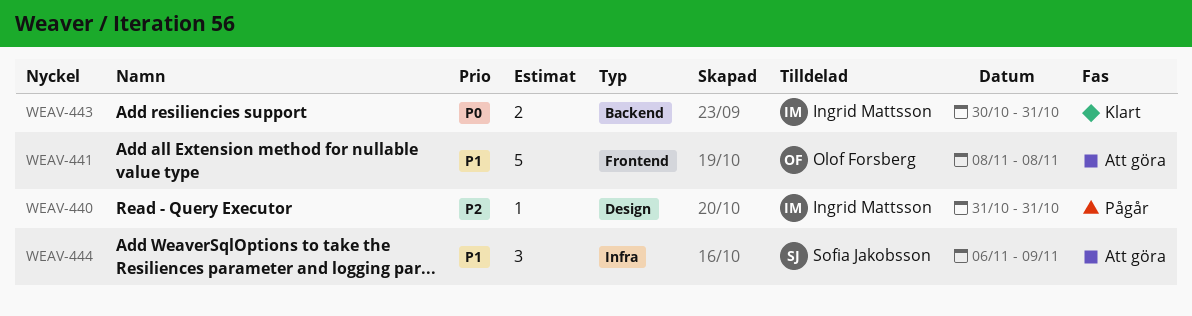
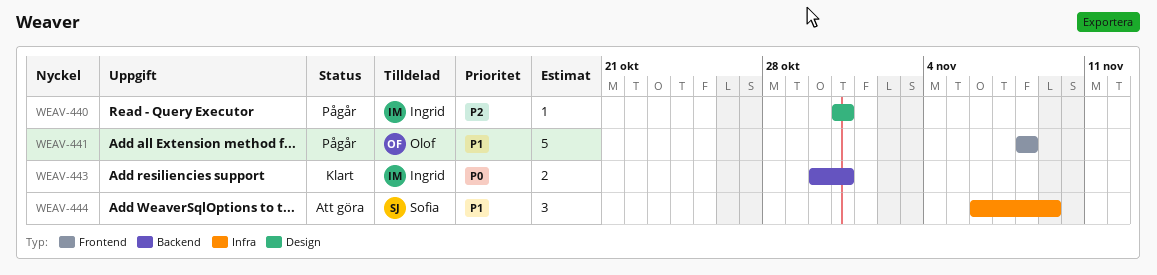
WEAV-441, status: Att göra -> Pågår

